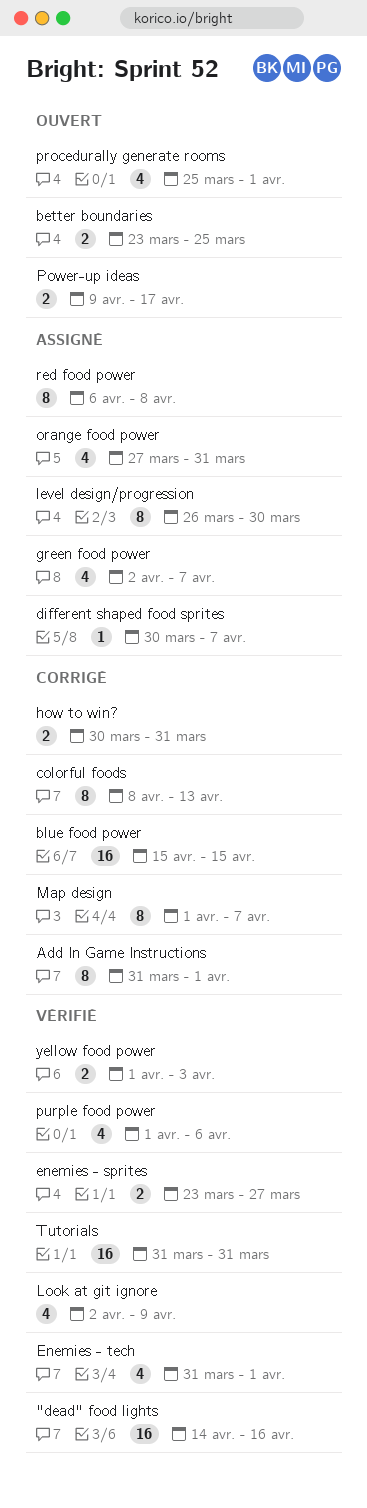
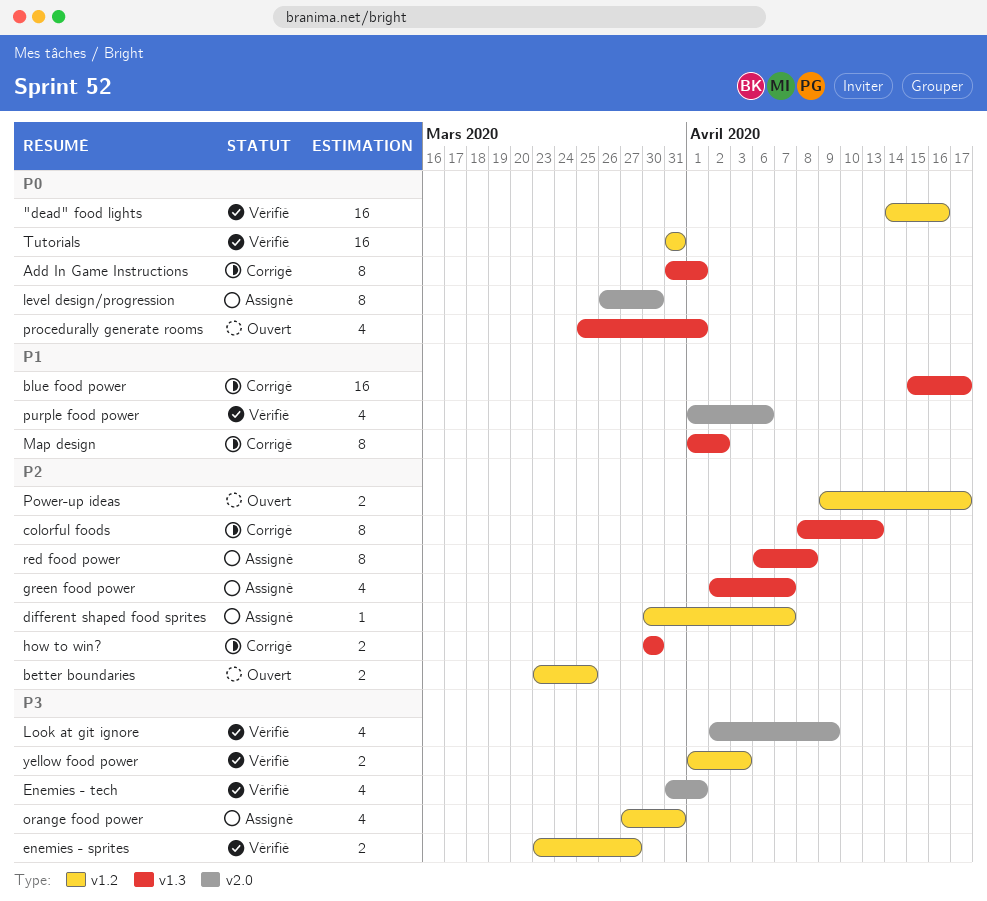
blue food power, due: Apr 15 -> Apr 17
how to win?, due: Mar 31 -> Mar 30
Map design, due: Apr 7 -> Apr 2

